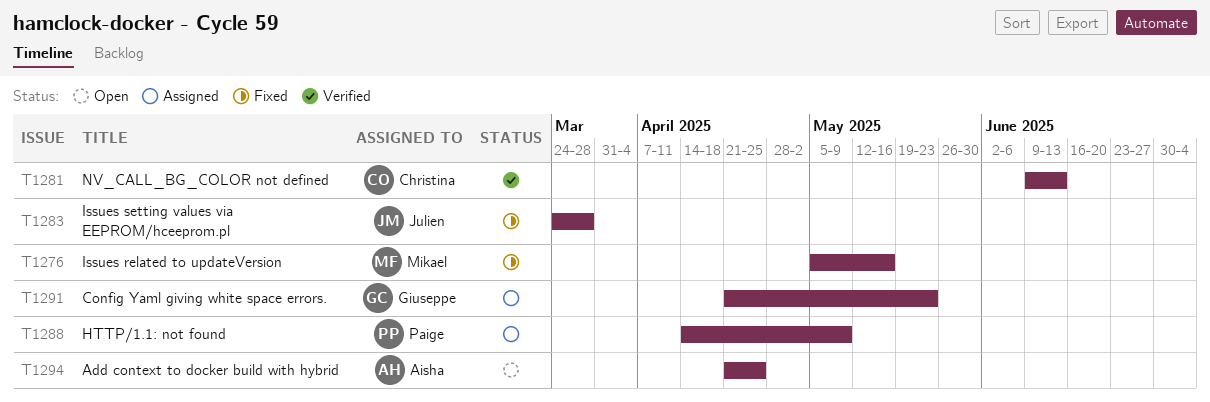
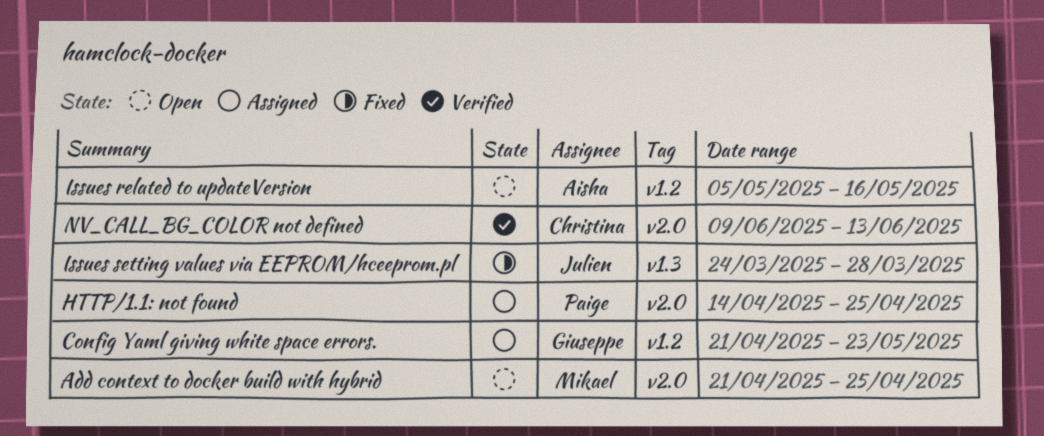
Add context to docker build with hybrid, owner: Aisha -> Mikael
HTTP/1.1: not found, due: May 9 -> Apr 25
Issues related to updateVersion, status: Fixed -> Open
Issues related to updateVersion, owner: Mikael -> Aisha

